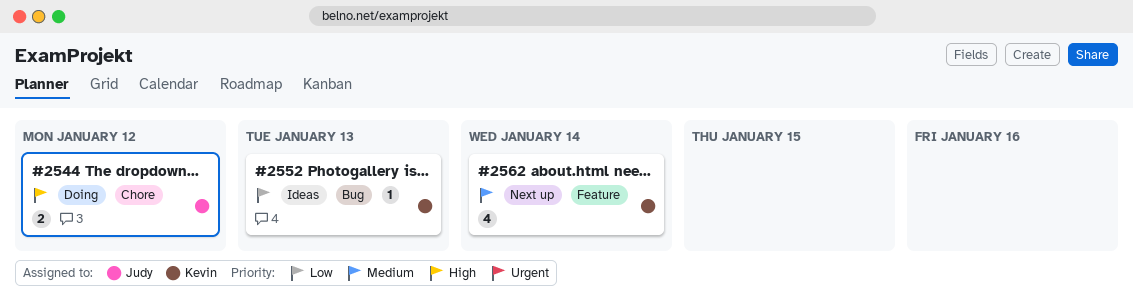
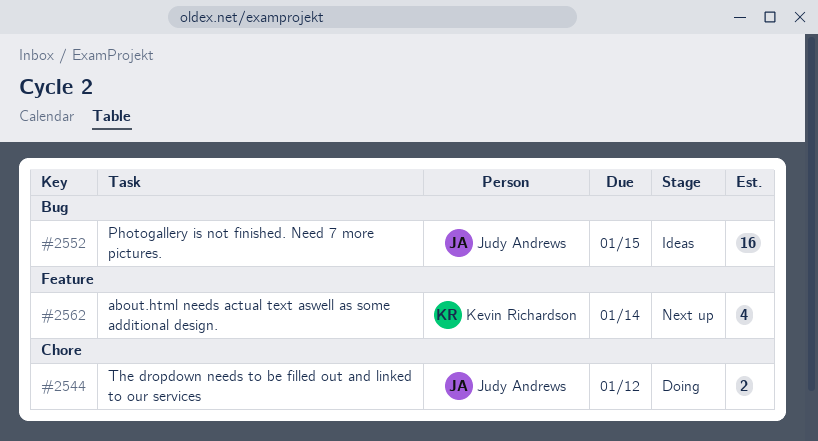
#2552, owner: Kevin Richardson -> Judy Andrews
#2552, estimate: 1 -> 16
#2552, due: Jan 13 -> Jan 15

